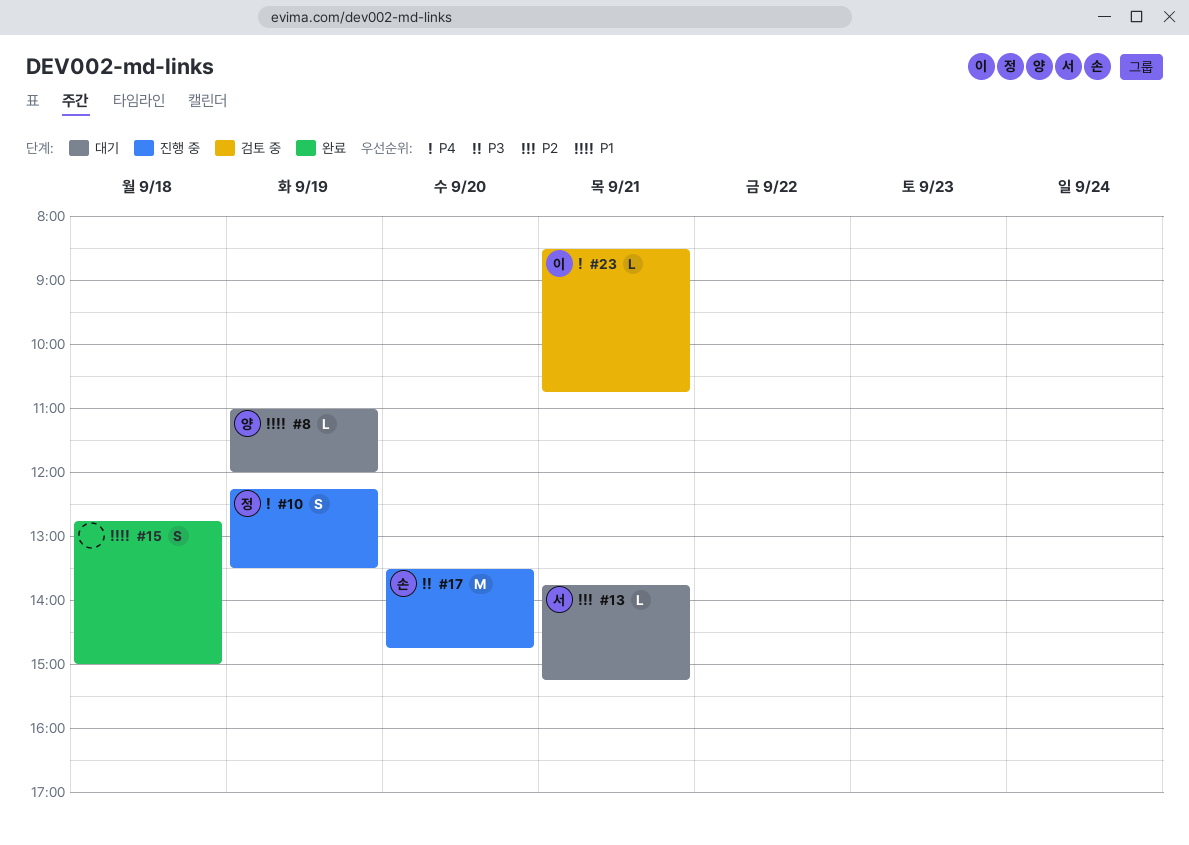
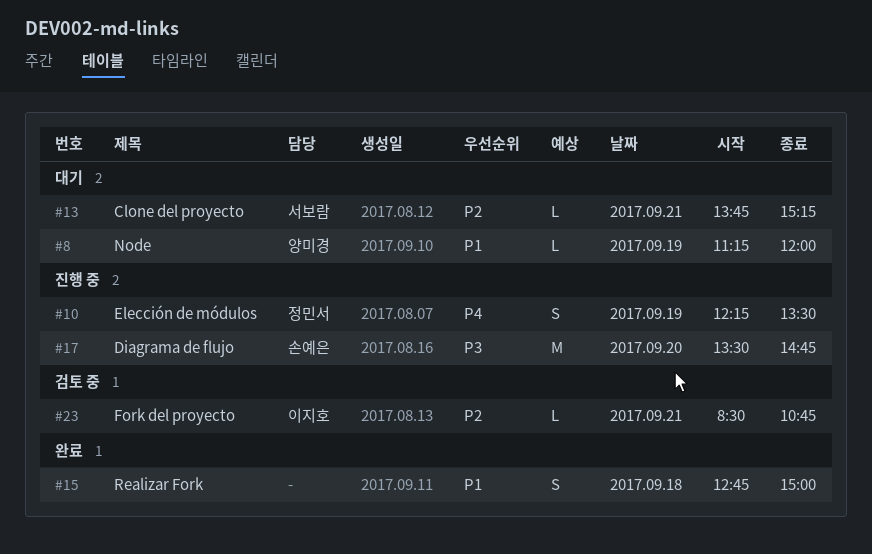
#8, begins: 11:00 -> 11:15
#23, priority: P4 -> P2

